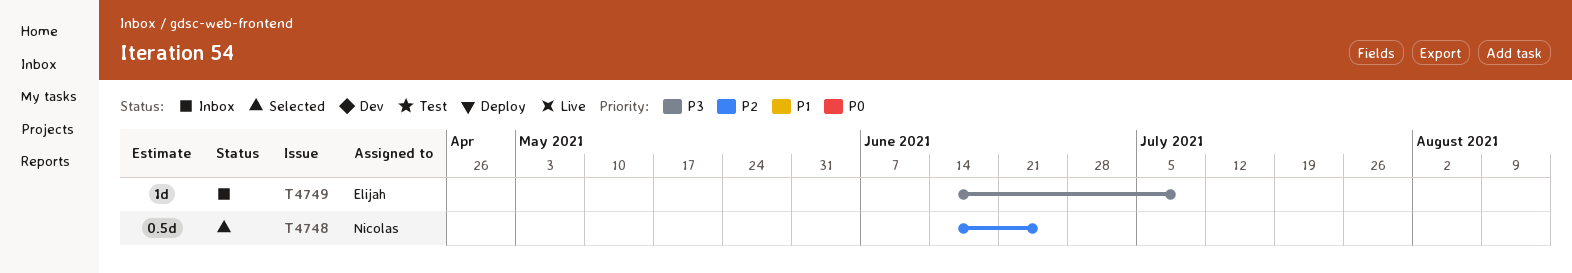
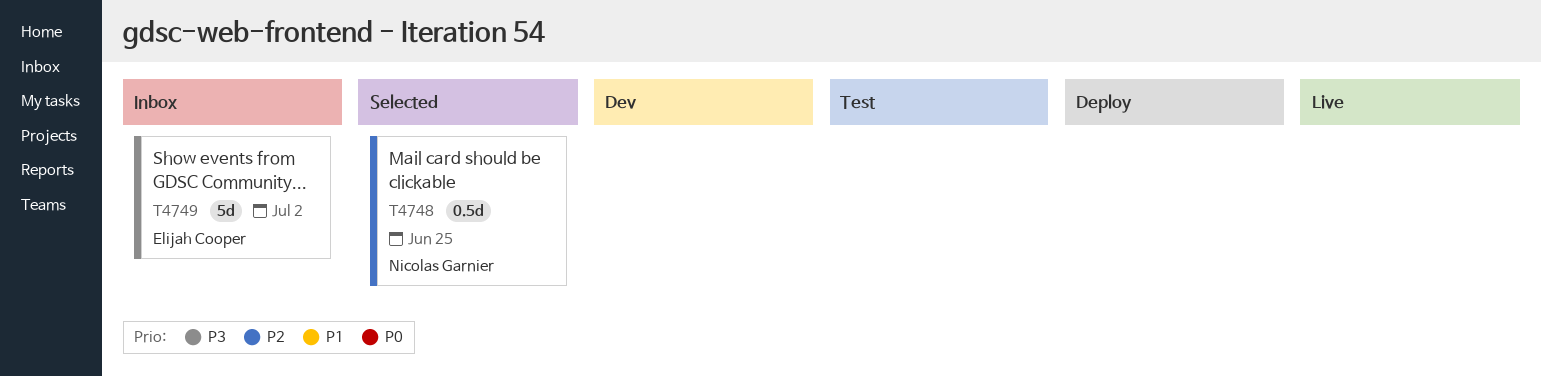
T4749, estimate: 1d -> 5d
T4749, due: Jul 9 -> Jul 2

